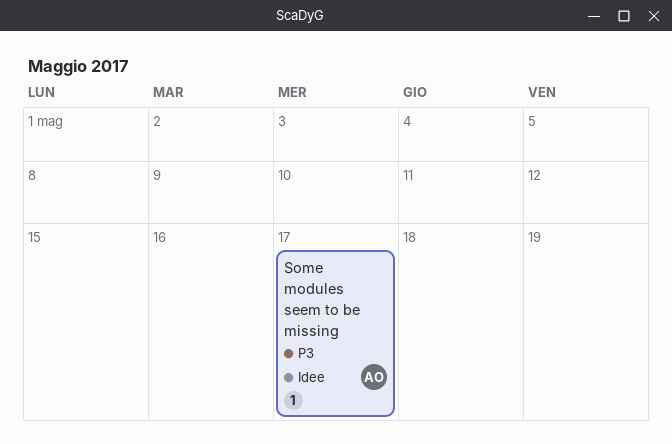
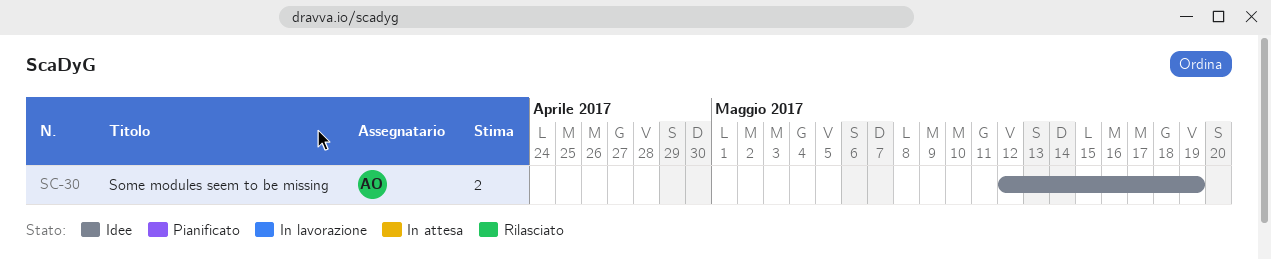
Some modules seem to be missing, estimate: 1 -> 2
Some modules seem to be missing, due: May 17 -> May 19

